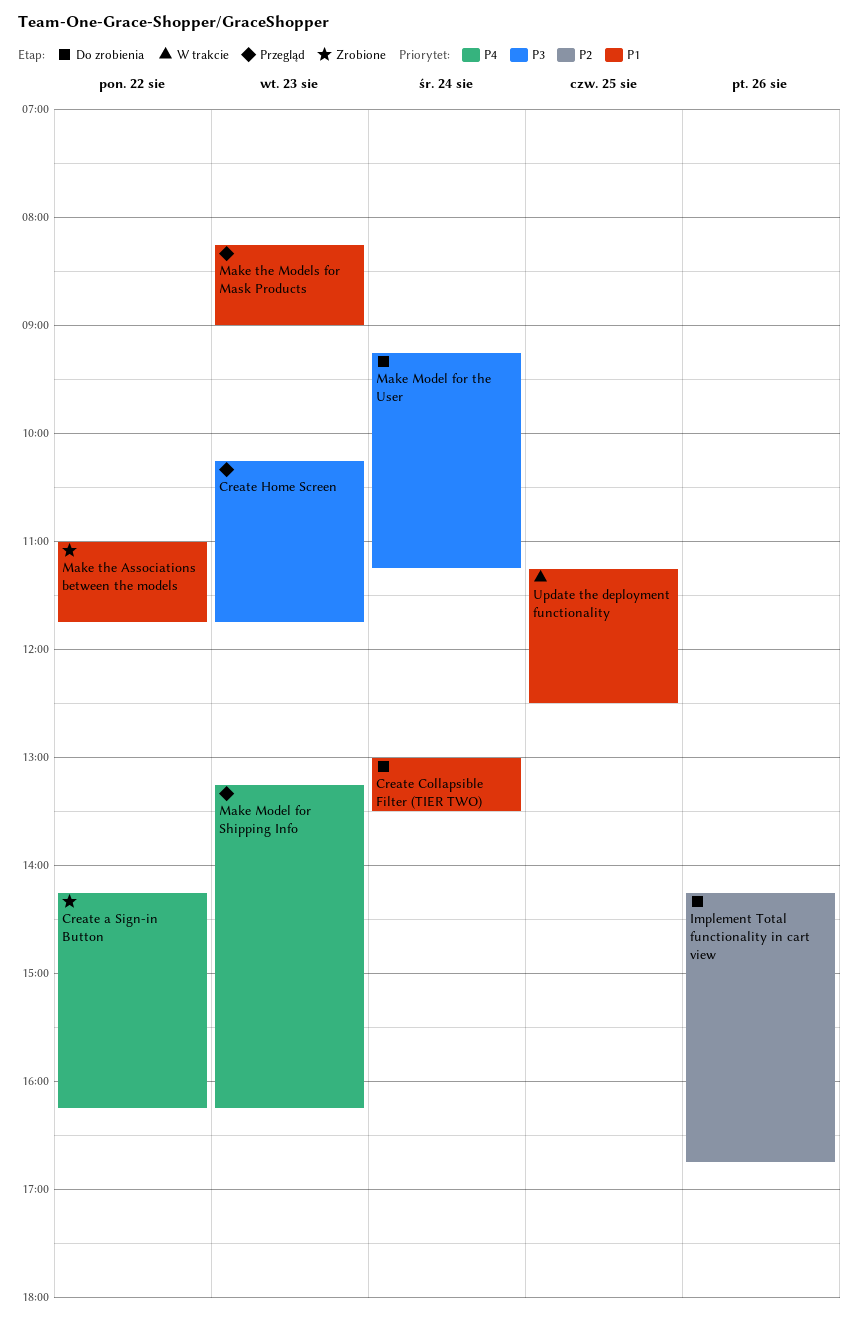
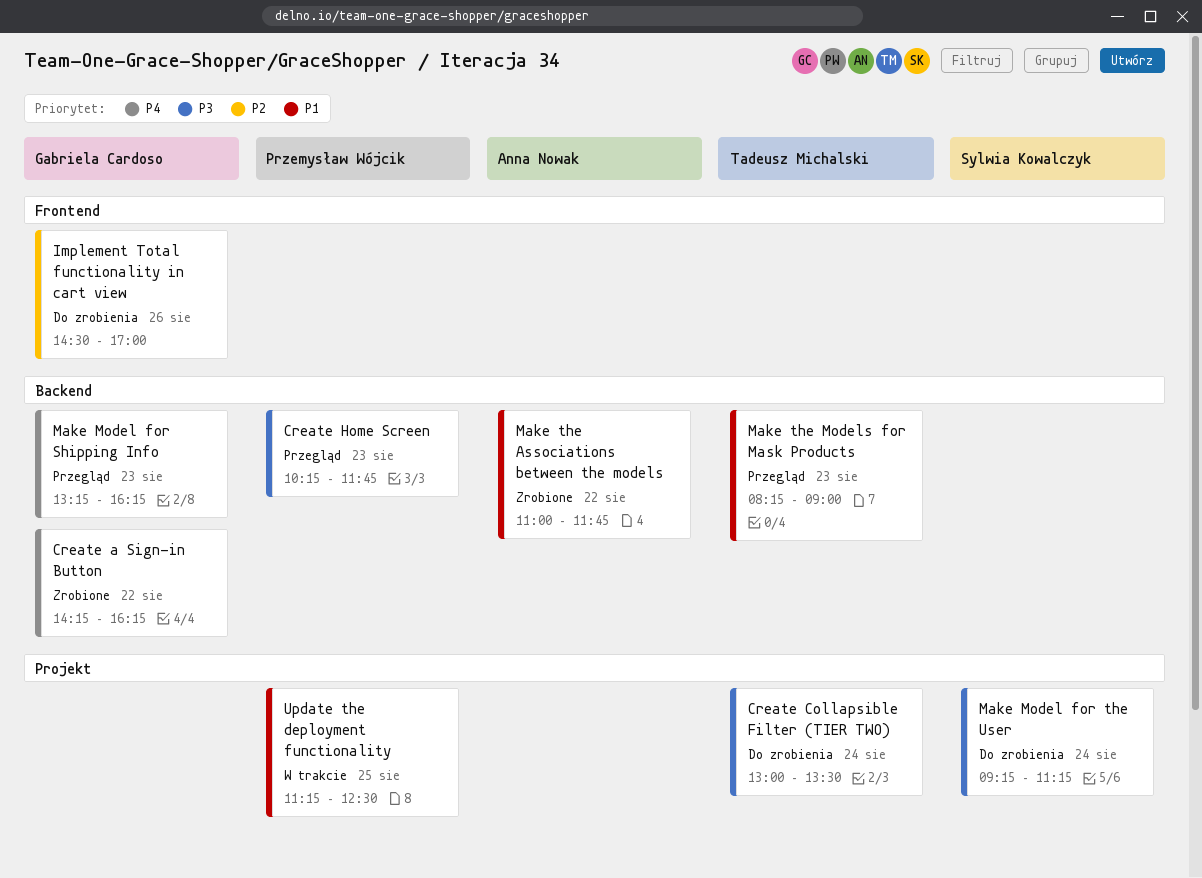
Create Collapsible Filter (TIER TWO), priority: P1 -> P3
Implement Total functionality in cart view, begins: 14:15 -> 14:30
Implement Total functionality in cart view, ends: 16:45 -> 17:00

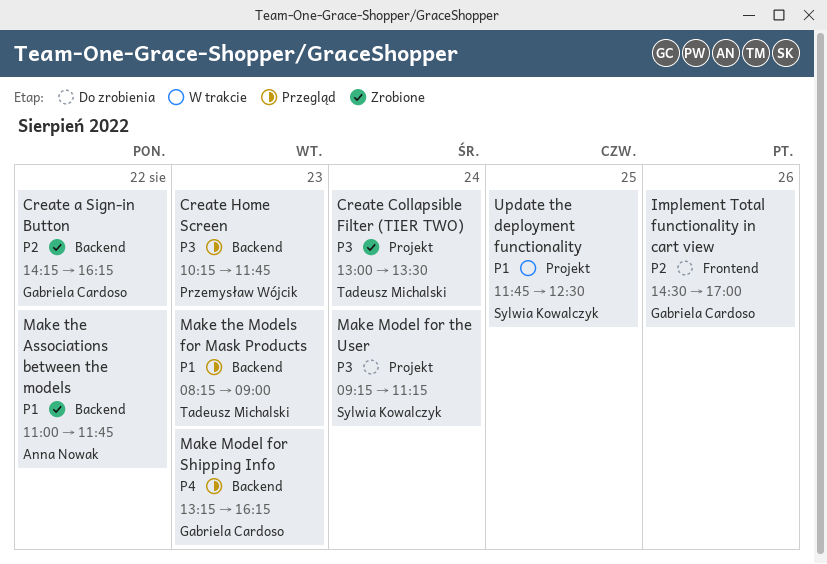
Create a Sign-in Button, priority: P4 -> P2
Create Collapsible Filter (TIER TWO), status: Do zrobienia -> Zrobione
Update the deployment functionality, owner: Przemysław Wójcik -> Sylwia Kowalczyk
Update the deployment functionality, begins: 11:15 -> 11:45

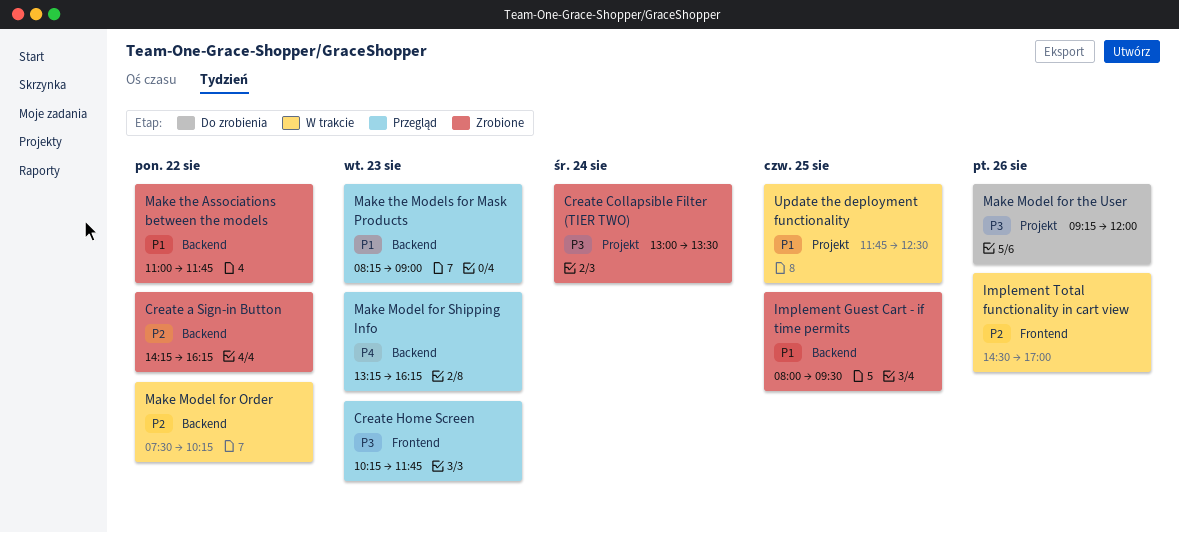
Create Home Screen, label: Backend -> Frontend
Implement Guest Cart - if time permits: none -> present
Implement Total functionality in cart view, status: Do zrobienia -> W trakcie
Make Model for Order: none -> present
Make Model for the User, day: Aug 24 -> Aug 26
Make Model for the User, ends: 11:15 -> 12:00

